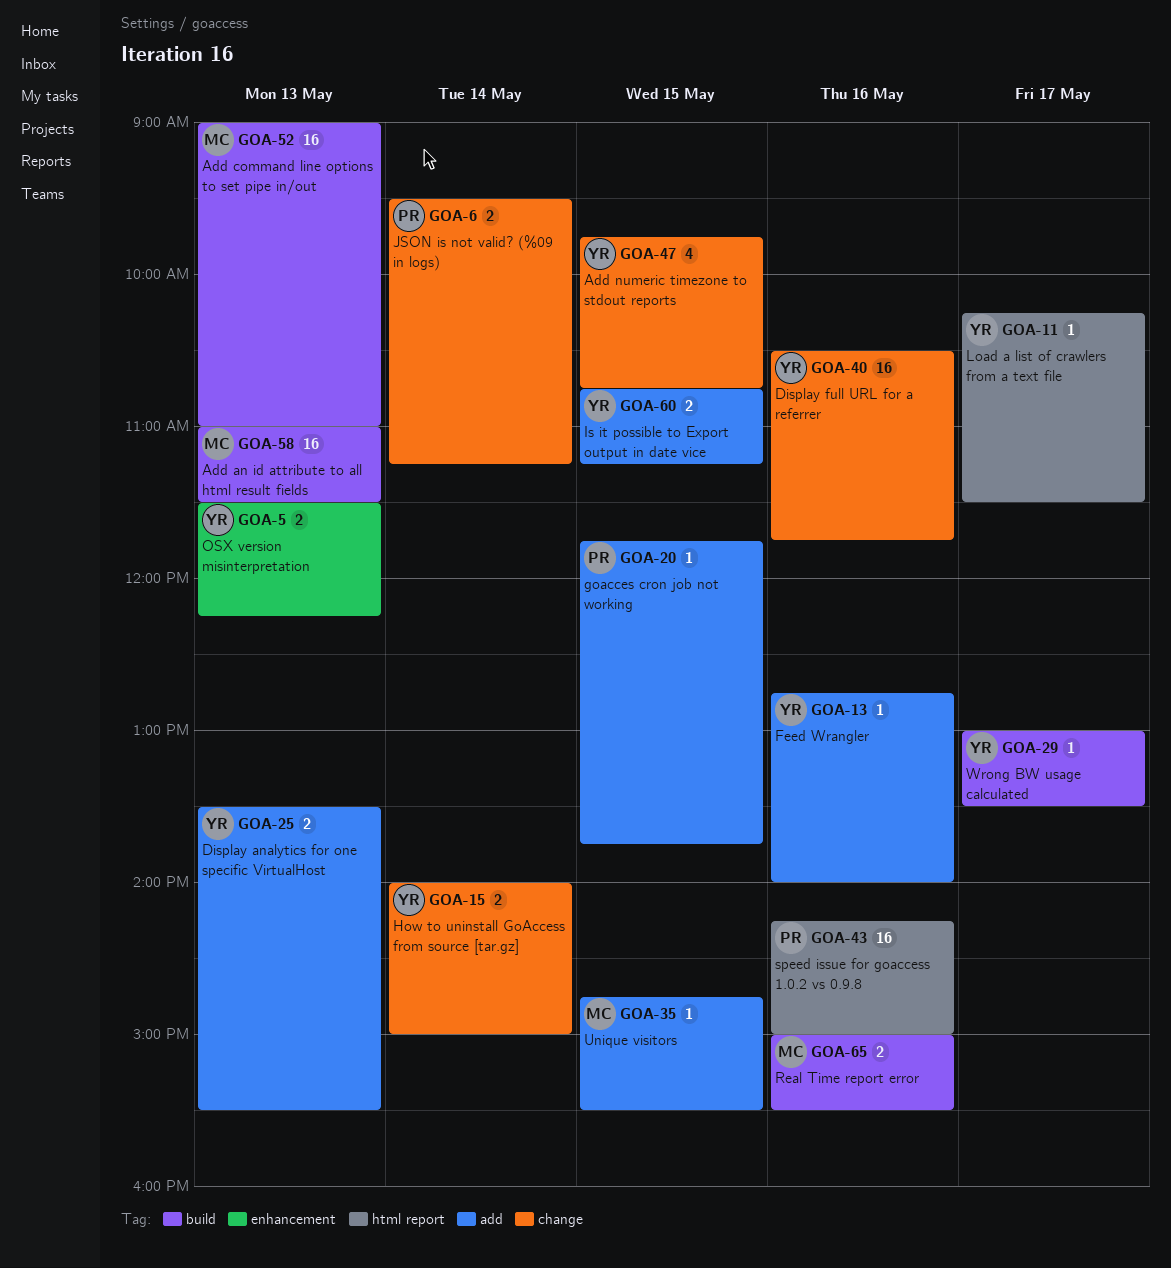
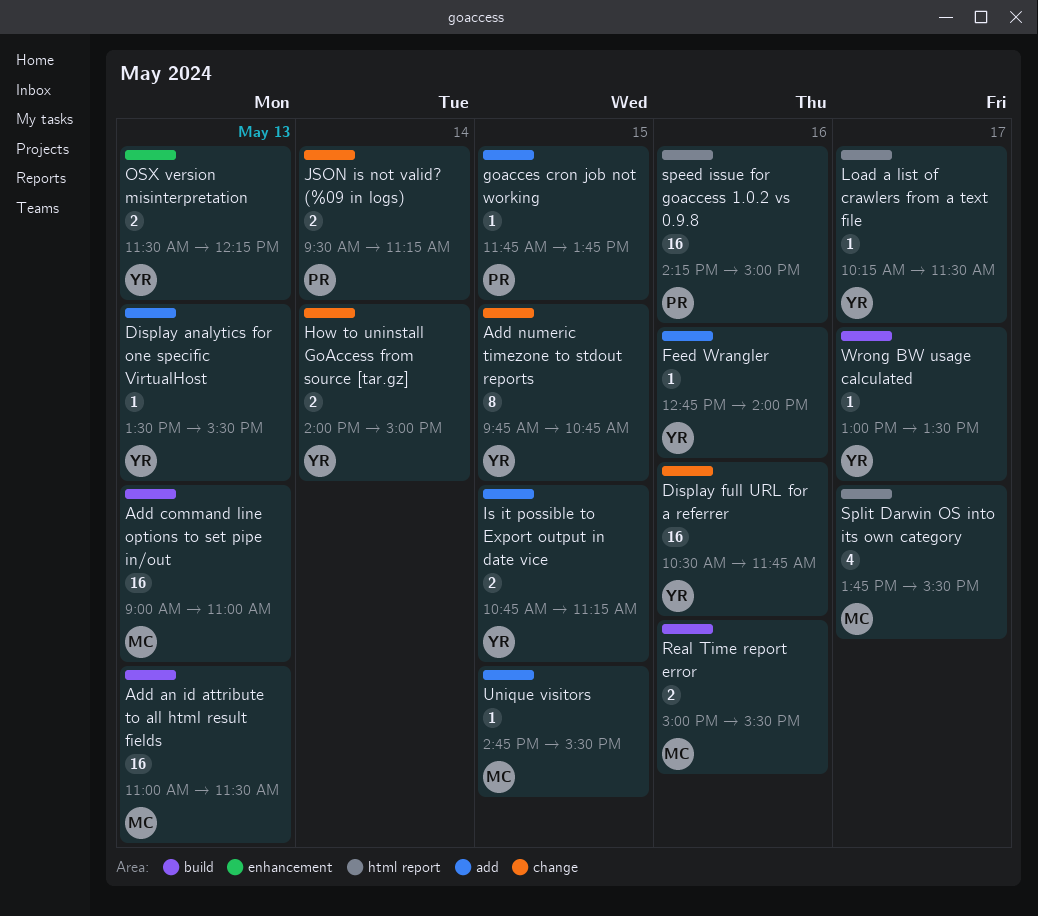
Add numeric timezone to stdout reports, estimate: 4 -> 8
Display analytics for one specific VirtualHost, estimate: 2 -> 1
Split Darwin OS into its own category: none -> present

